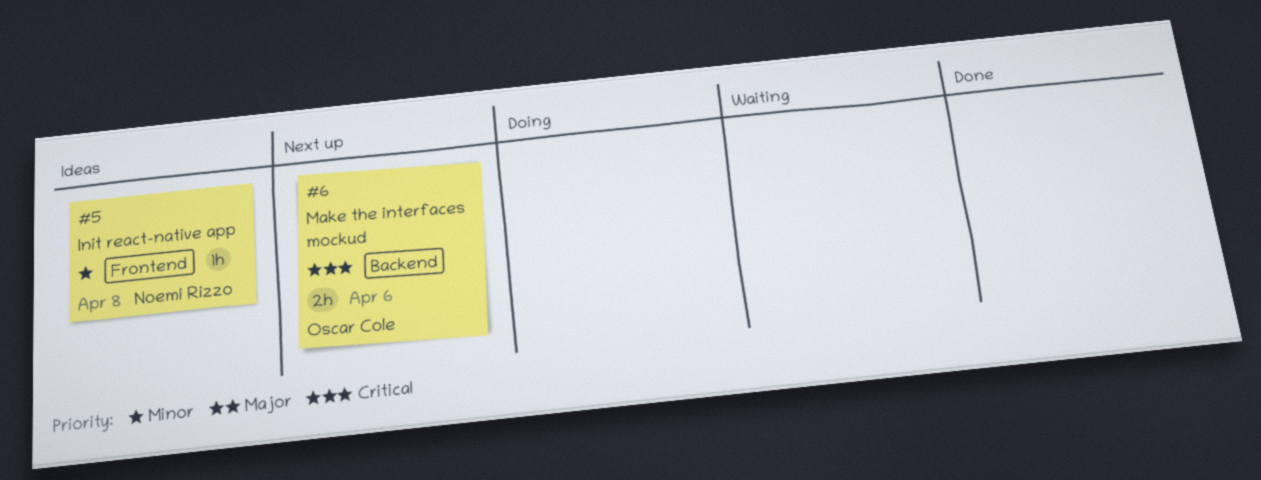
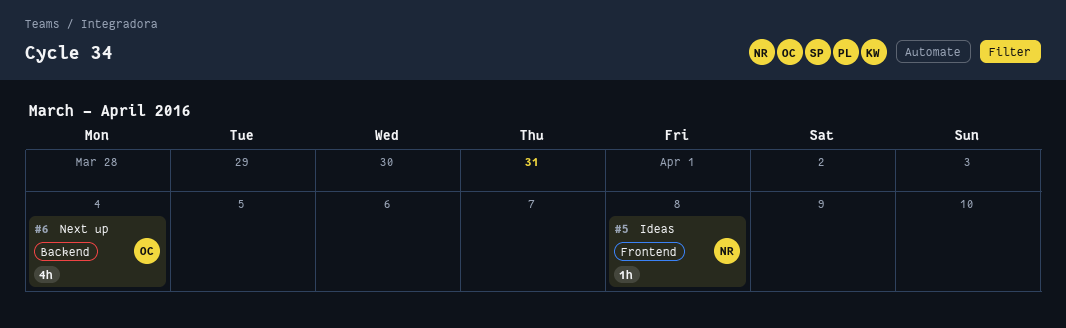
#6, estimate: 2h -> 4h
#6, due: Apr 6 -> Apr 4

